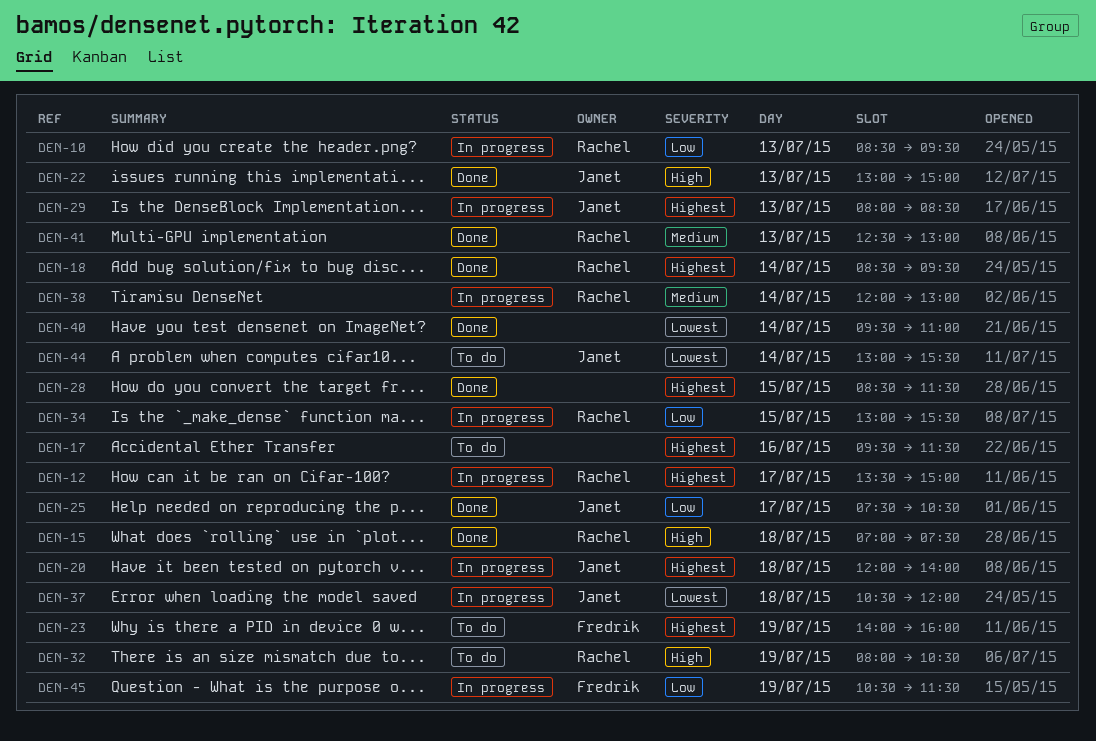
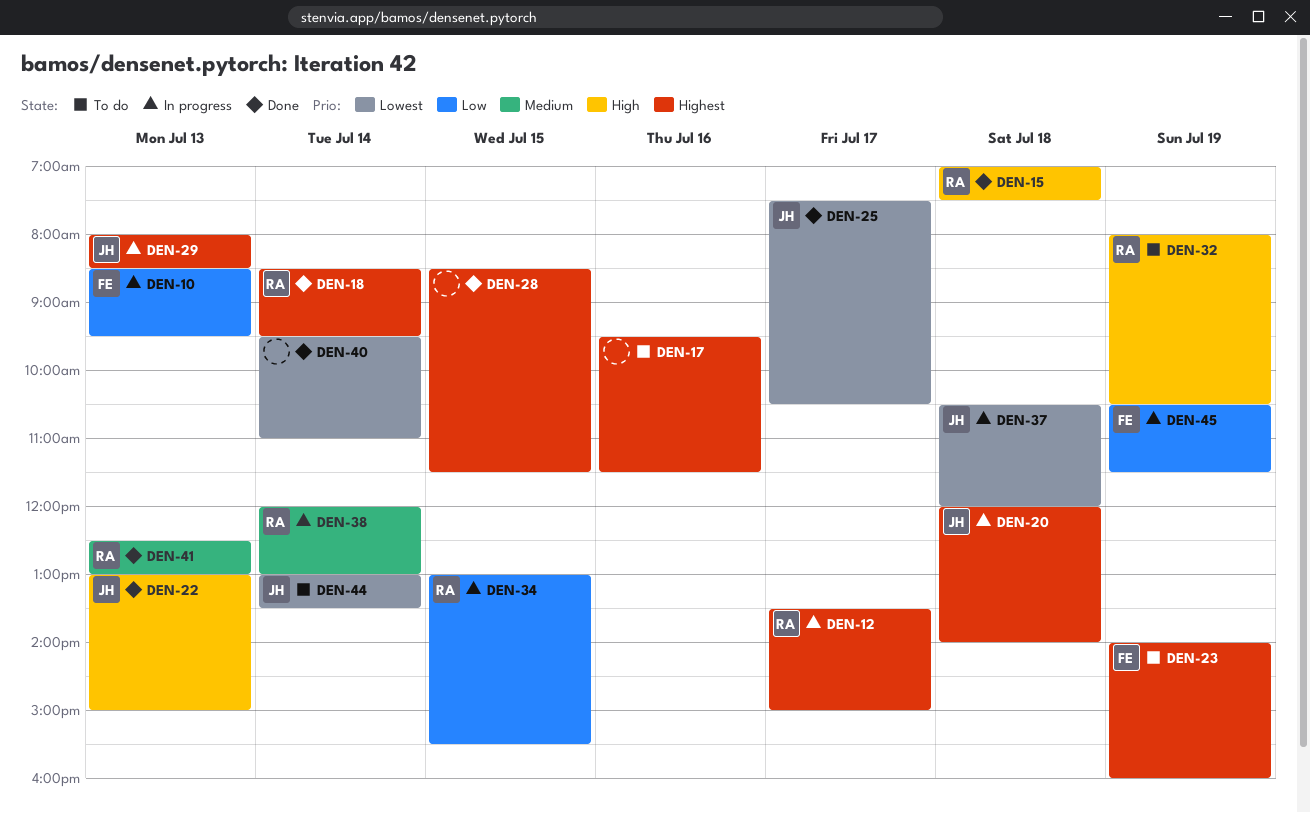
DEN-10, owner: Rachel -> Fredrik
DEN-25, priority: Low -> Lowest
DEN-44, ends: 15:30 -> 13:30

